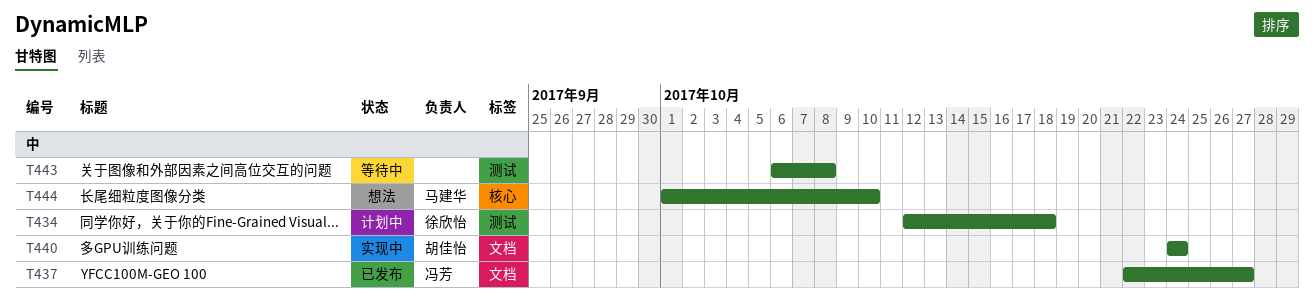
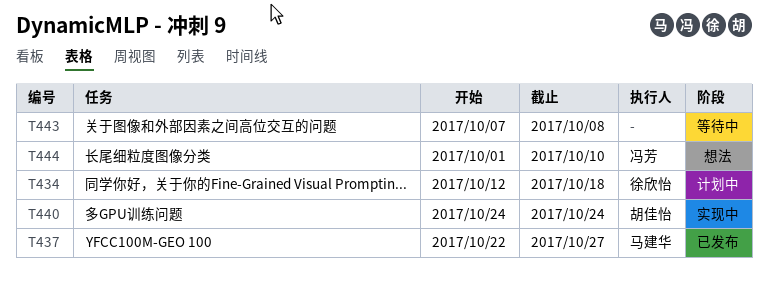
T437, owner: 冯芳 -> 马建华
T443, start: Oct 6 -> Oct 7
T444, owner: 马建华 -> 冯芳

